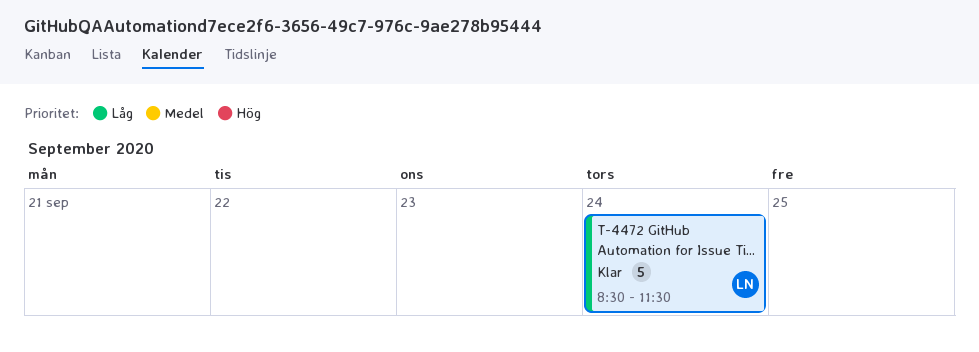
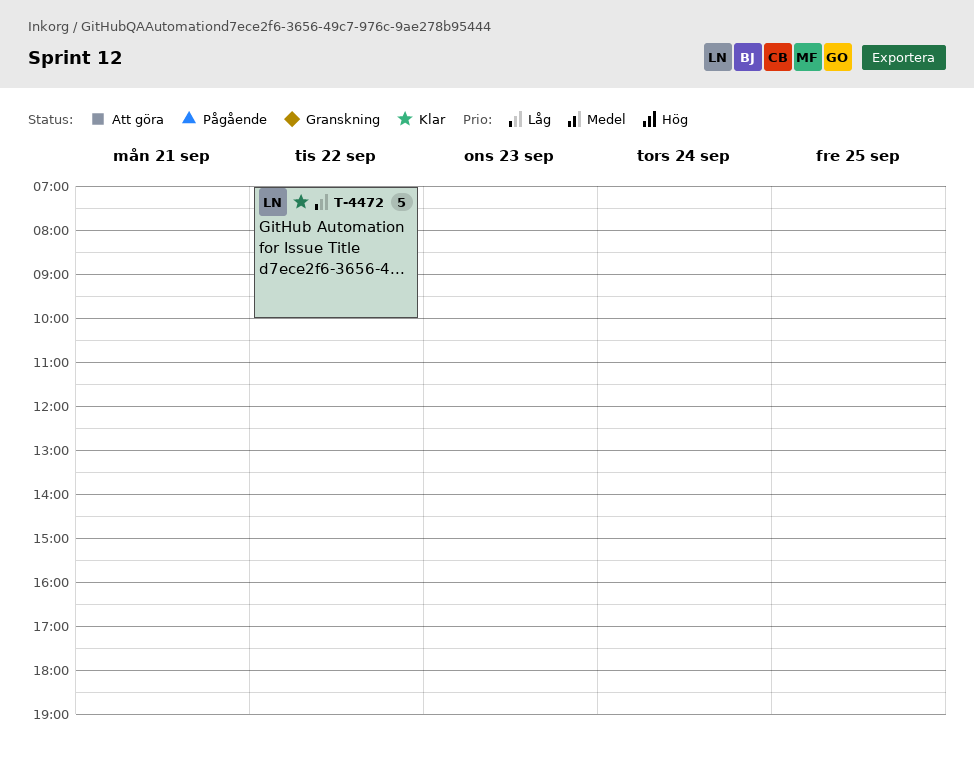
T-4472, day: Sep 24 -> Sep 22
T-4472, begins: 08:30 -> 07:00
T-4472, ends: 11:30 -> 10:00

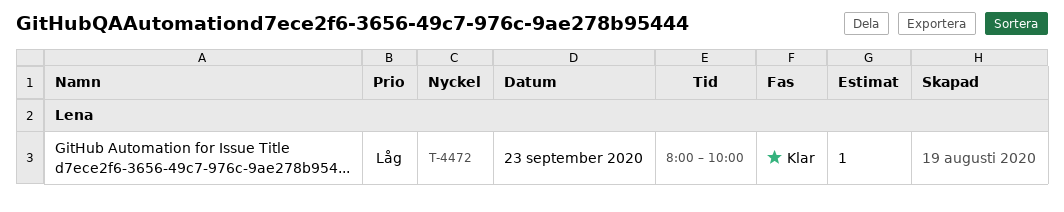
T-4472, estimate: 5 -> 1
T-4472, day: Sep 22 -> Sep 23
T-4472, begins: 07:00 -> 08:00

